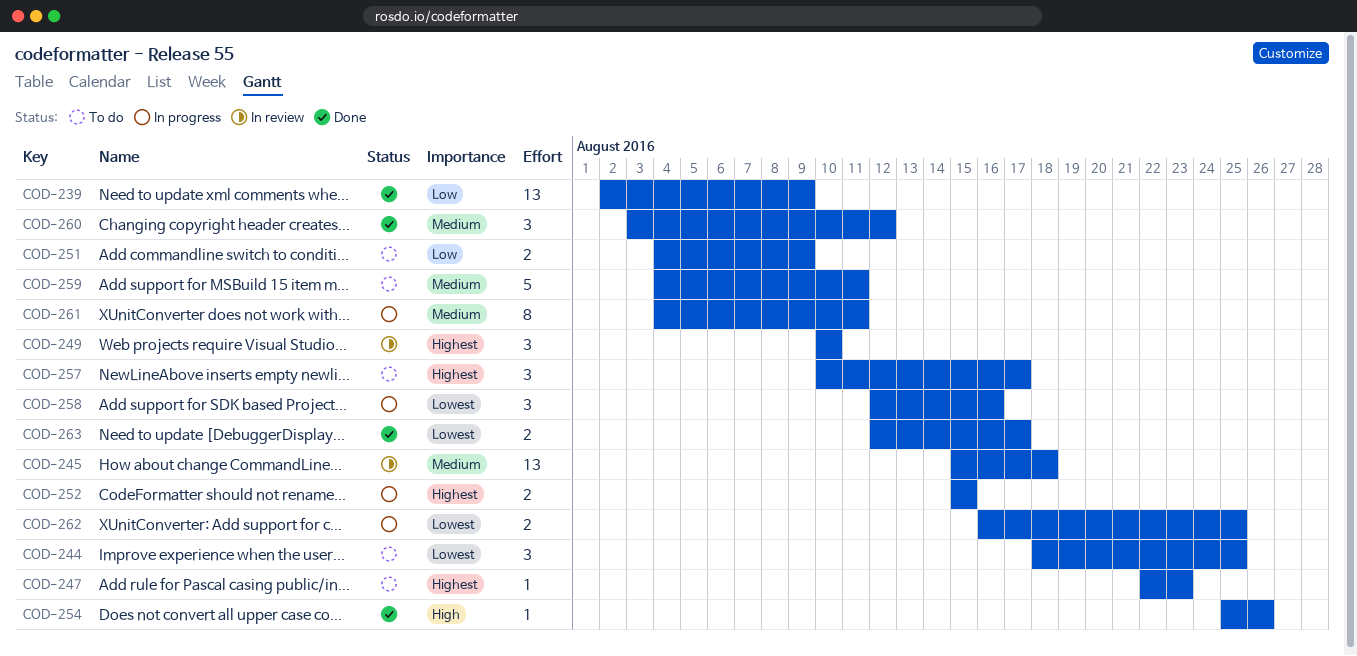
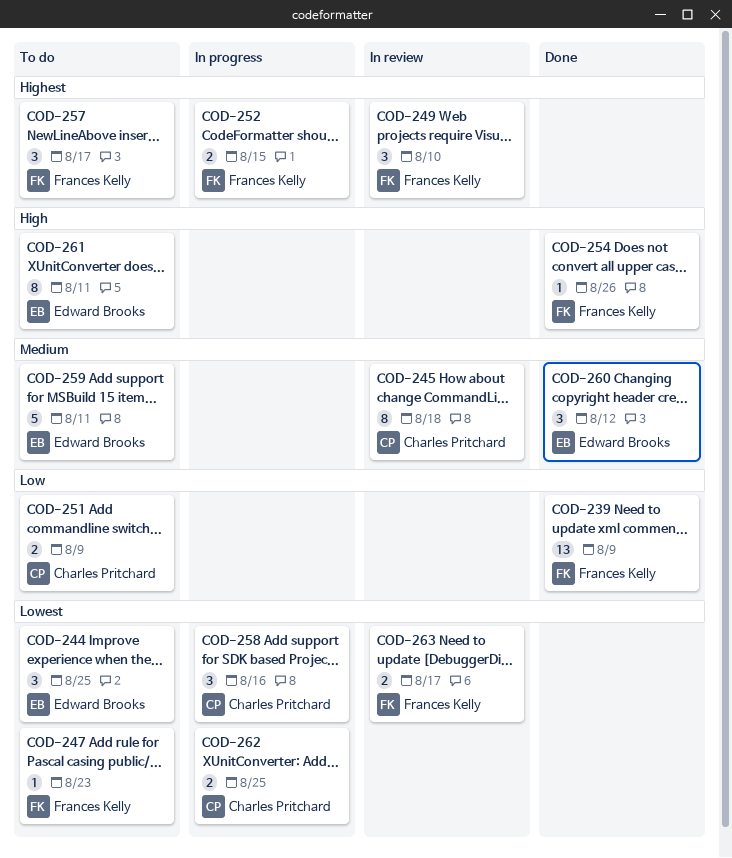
COD-245, estimate: 13 -> 8
COD-247, priority: Highest -> Lowest
COD-261, status: In progress -> To do
COD-261, priority: Medium -> High
COD-263, status: Done -> In review

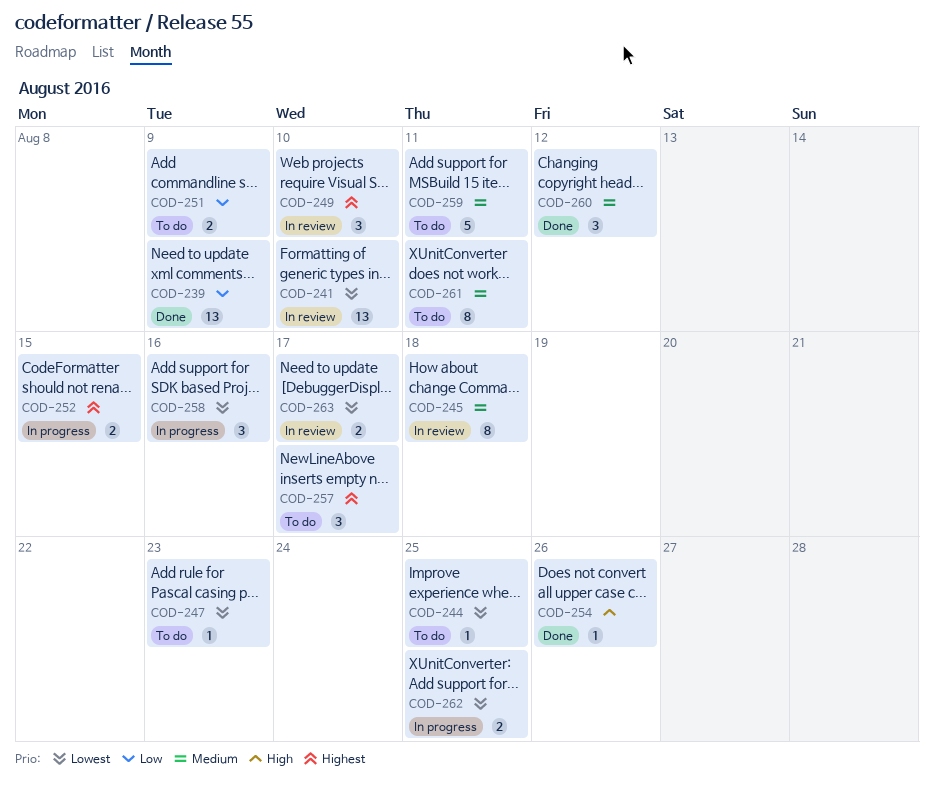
COD-241: none -> present
COD-244, estimate: 3 -> 1
COD-261, priority: High -> Medium

